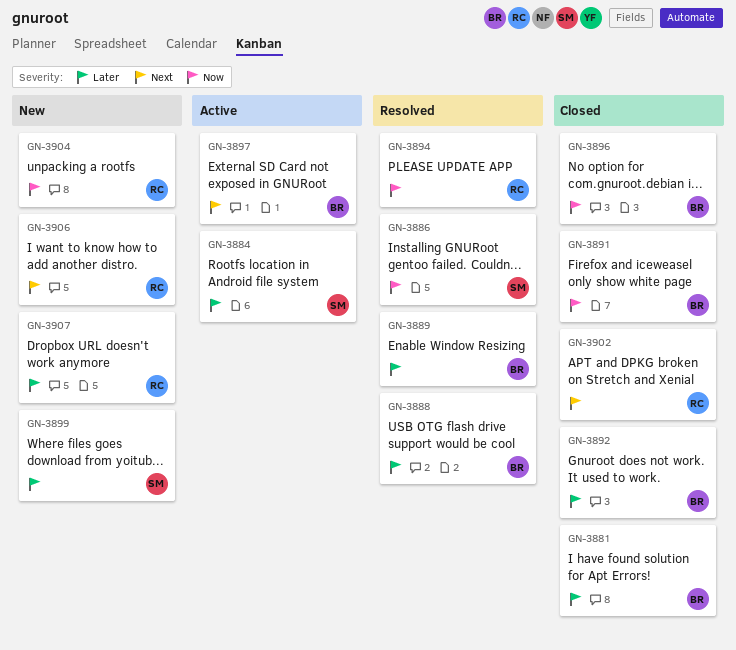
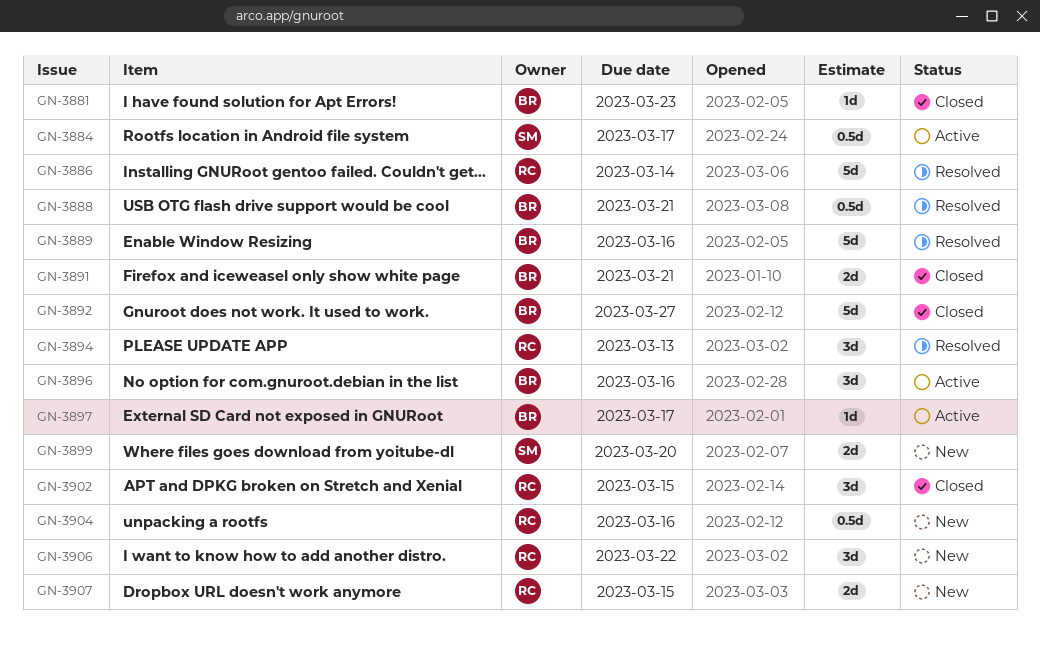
GN-3886, owner: SM -> RC
GN-3896, status: Closed -> Active

